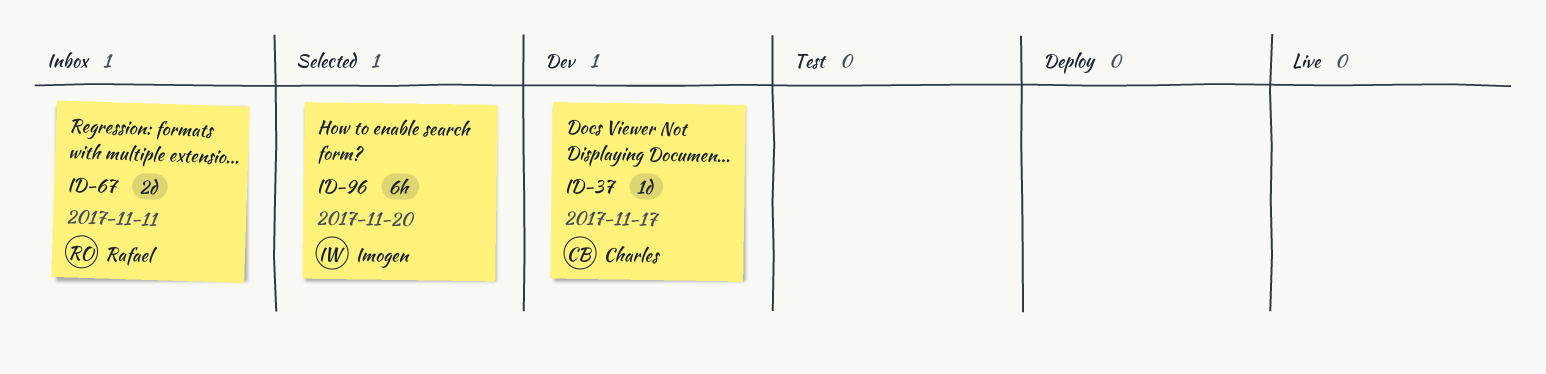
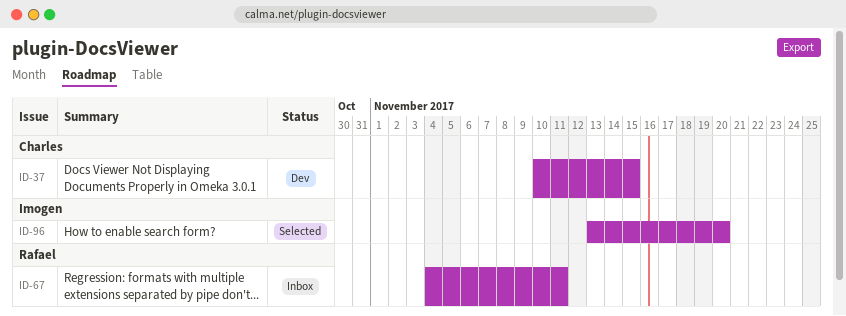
ID-37, due: Nov 17 -> Nov 15

